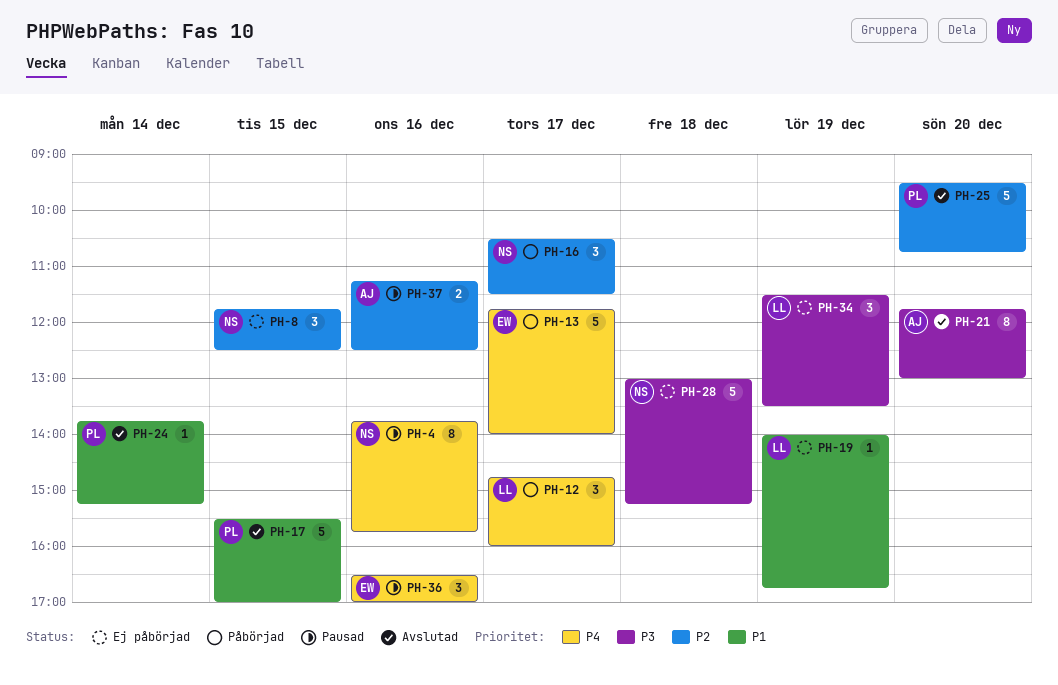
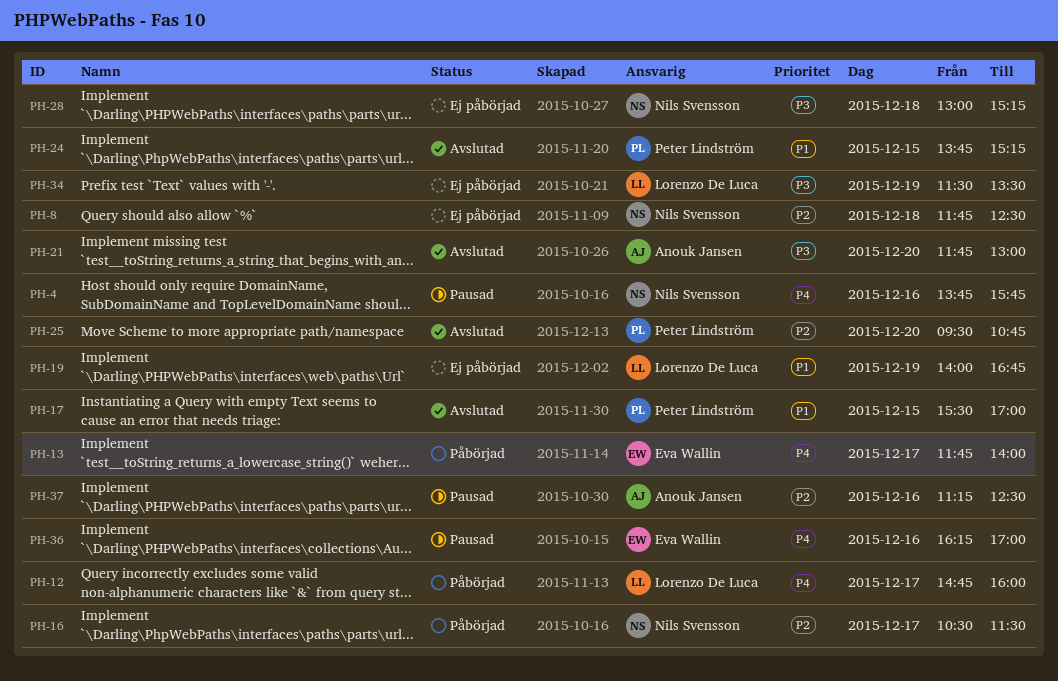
PH-8, day: Dec 15 -> Dec 18
PH-24, day: Dec 14 -> Dec 15
PH-36, begins: 16:30 -> 16:15

